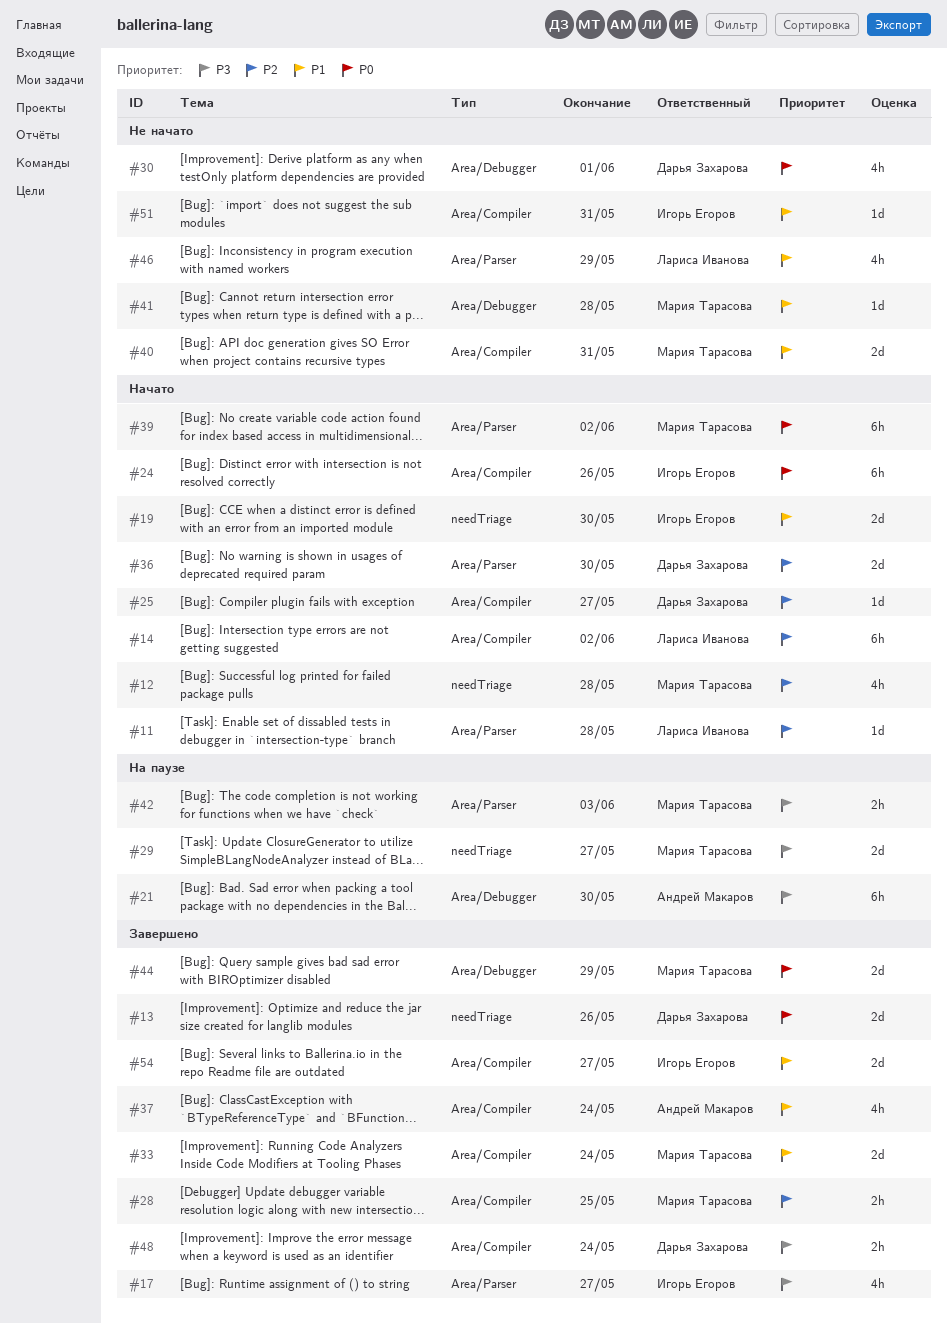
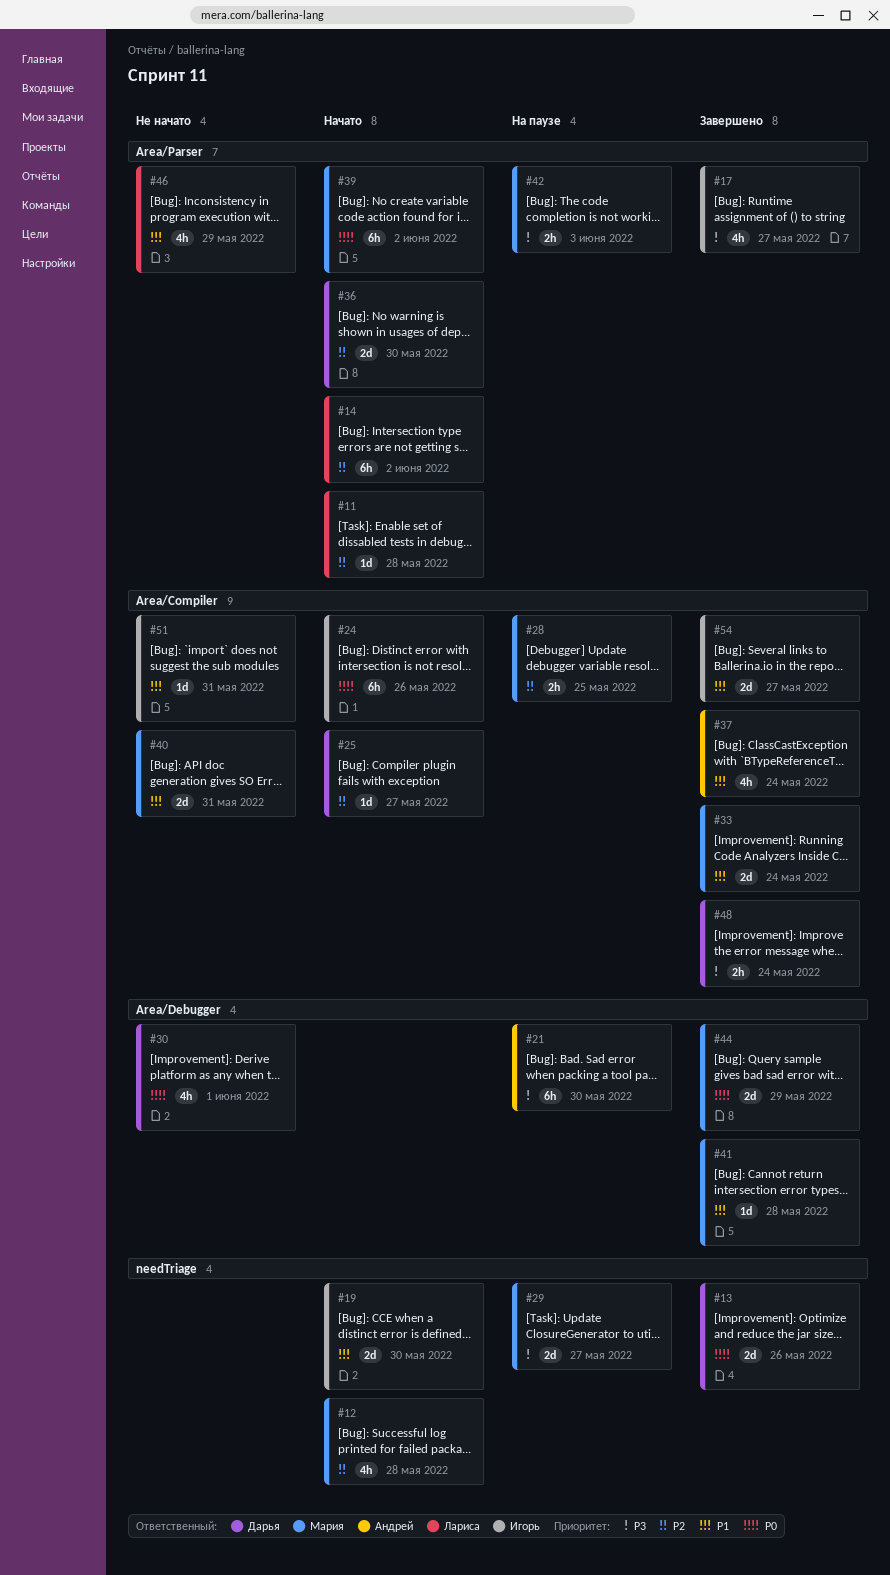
#14, label: Area/Compiler -> Area/Parser
#28, status: Завершено -> На паузе
#41, status: Не начато -> Завершено

